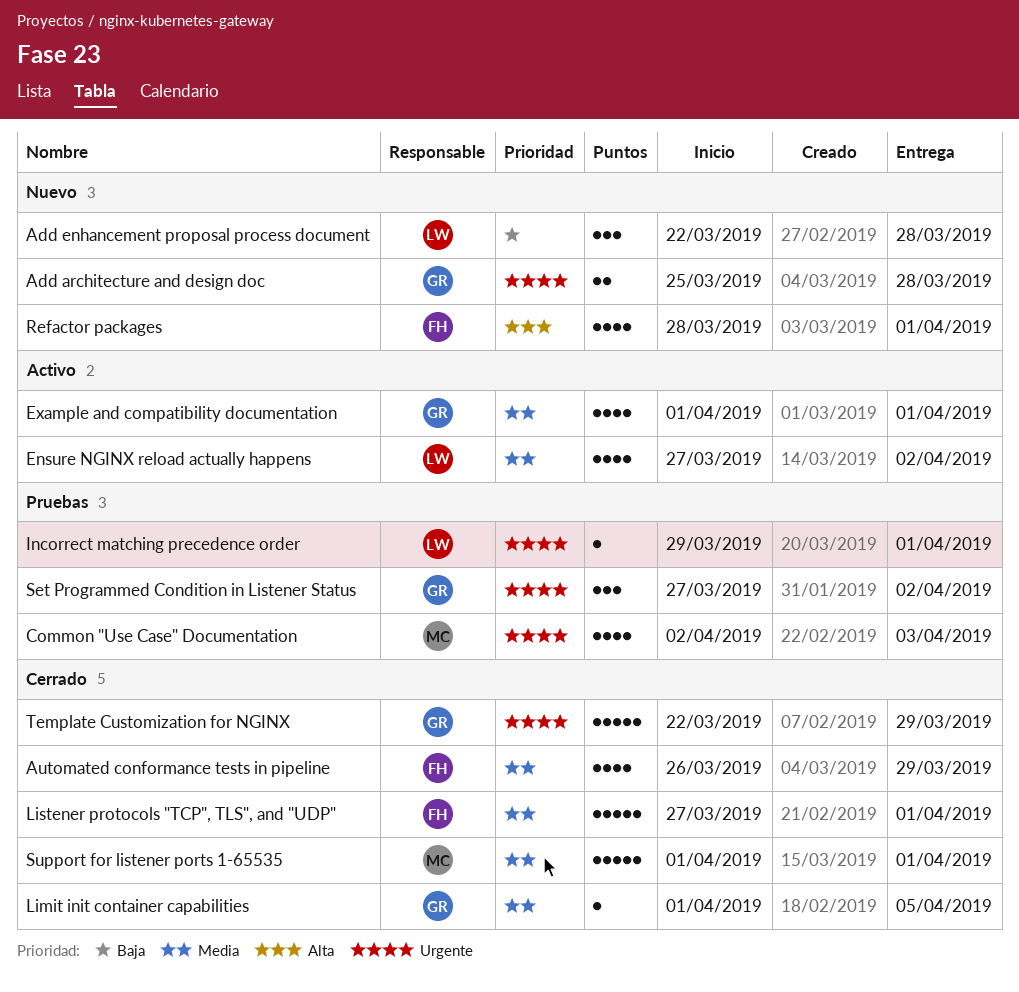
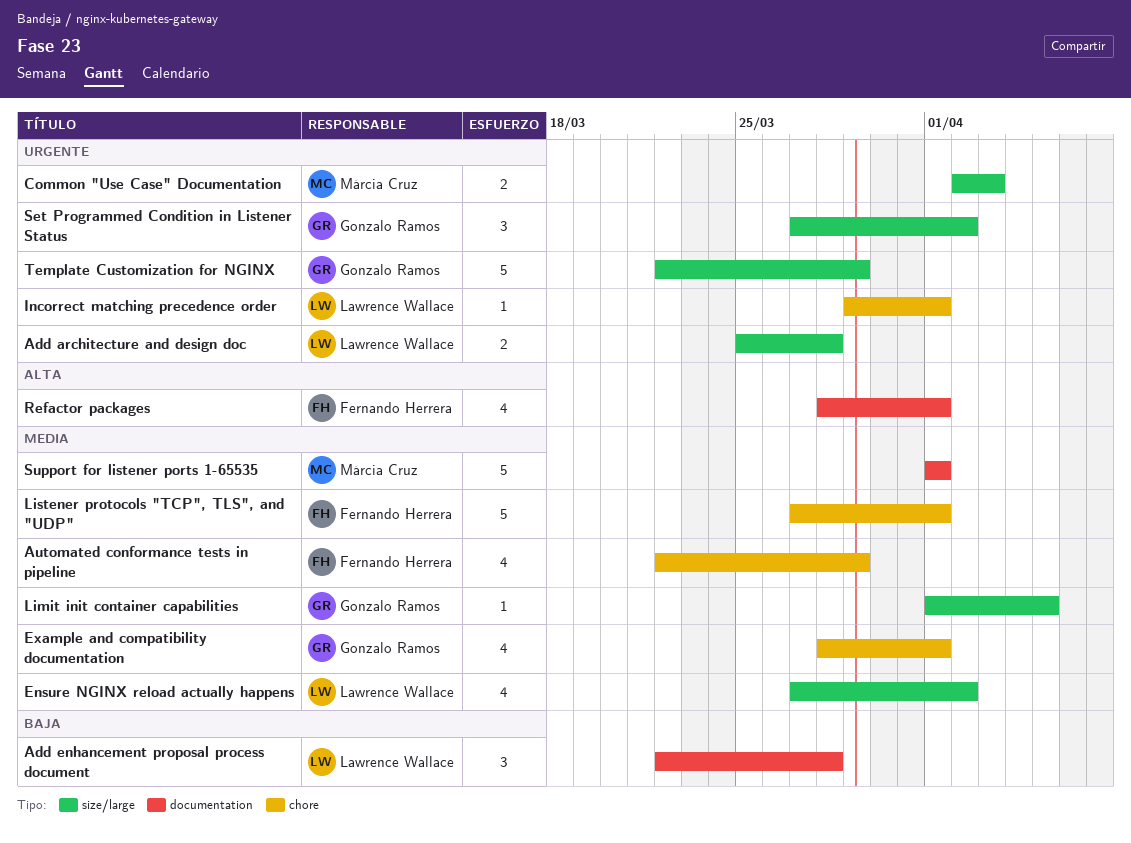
Add architecture and design doc, owner: Gonzalo Ramos -> Lawrence Wallace
Automated conformance tests in pipeline, start: Mar 26 -> Mar 22
Common "Use Case" Documentation, estimate: 4 -> 2
Example and compatibility documentation, start: Apr 1 -> Mar 28

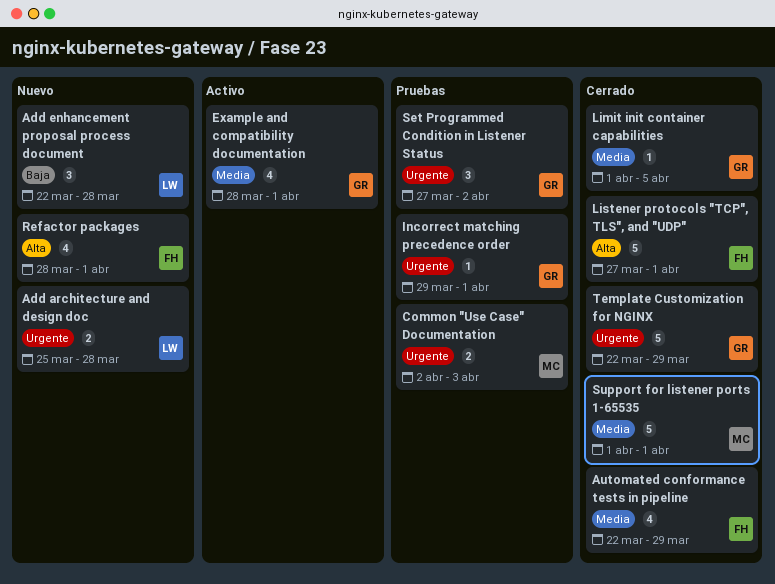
Ensure NGINX reload actually happens: present -> none
Incorrect matching precedence order, owner: Lawrence Wallace -> Gonzalo Ramos
Listener protocols "TCP", TLS", and "UDP", priority: Media -> Alta

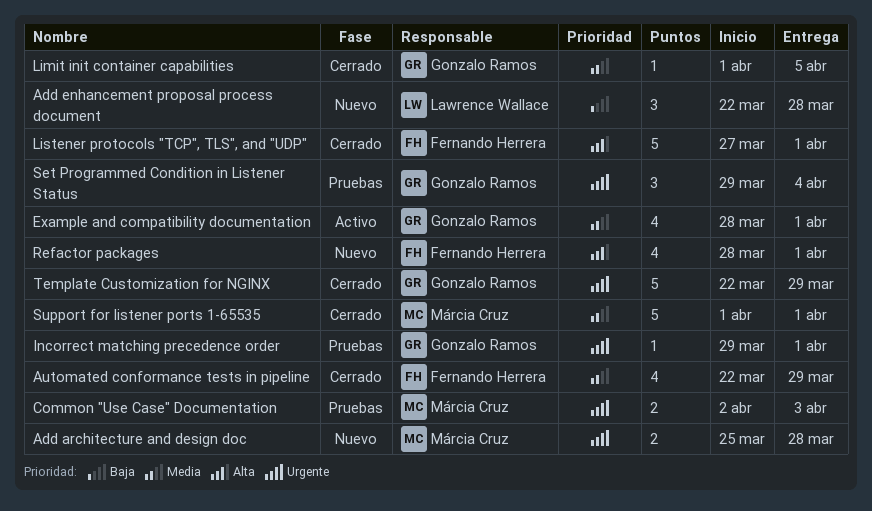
Add architecture and design doc, owner: Lawrence Wallace -> Márcia Cruz
Set Programmed Condition in Listener Status, start: Mar 27 -> Mar 29
Set Programmed Condition in Listener Status, due: Apr 2 -> Apr 4

